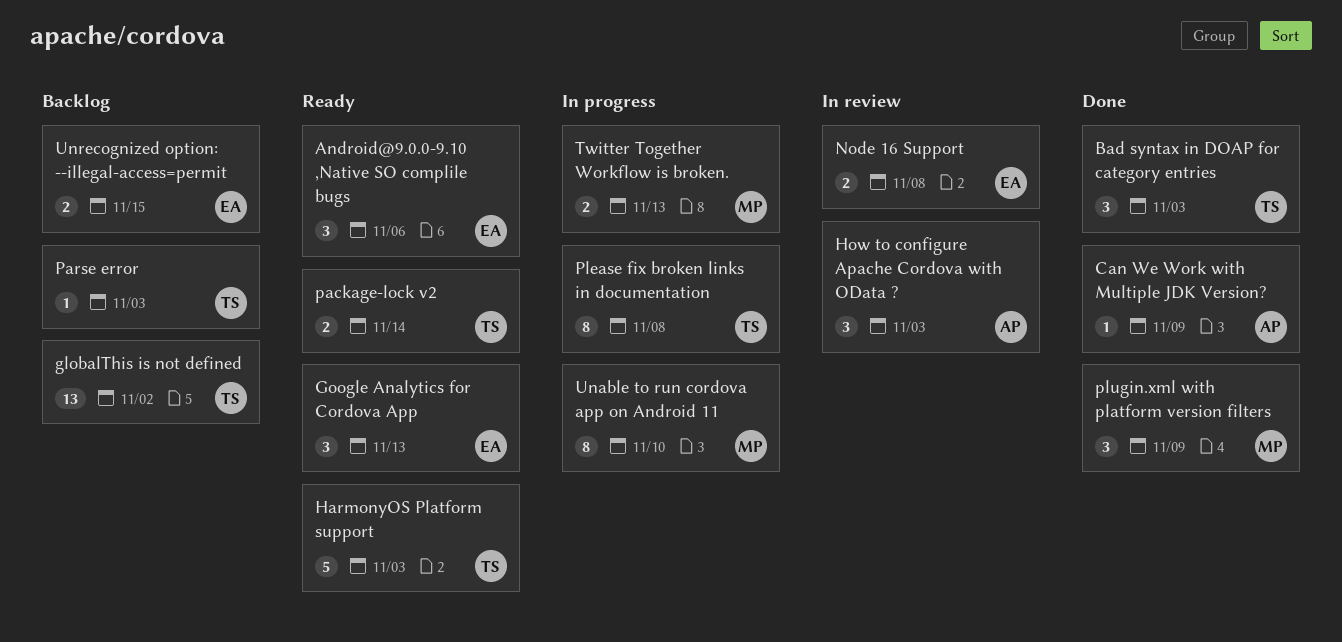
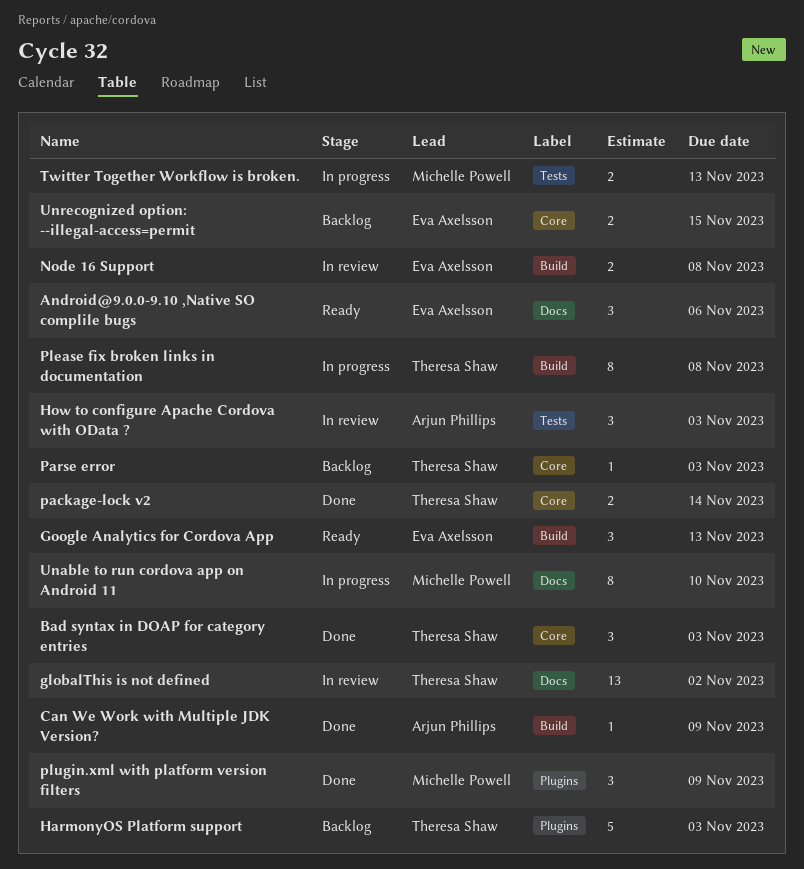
globalThis is not defined, status: Backlog -> In review
HarmonyOS Platform support, status: Ready -> Backlog
package-lock v2, status: Ready -> Done

